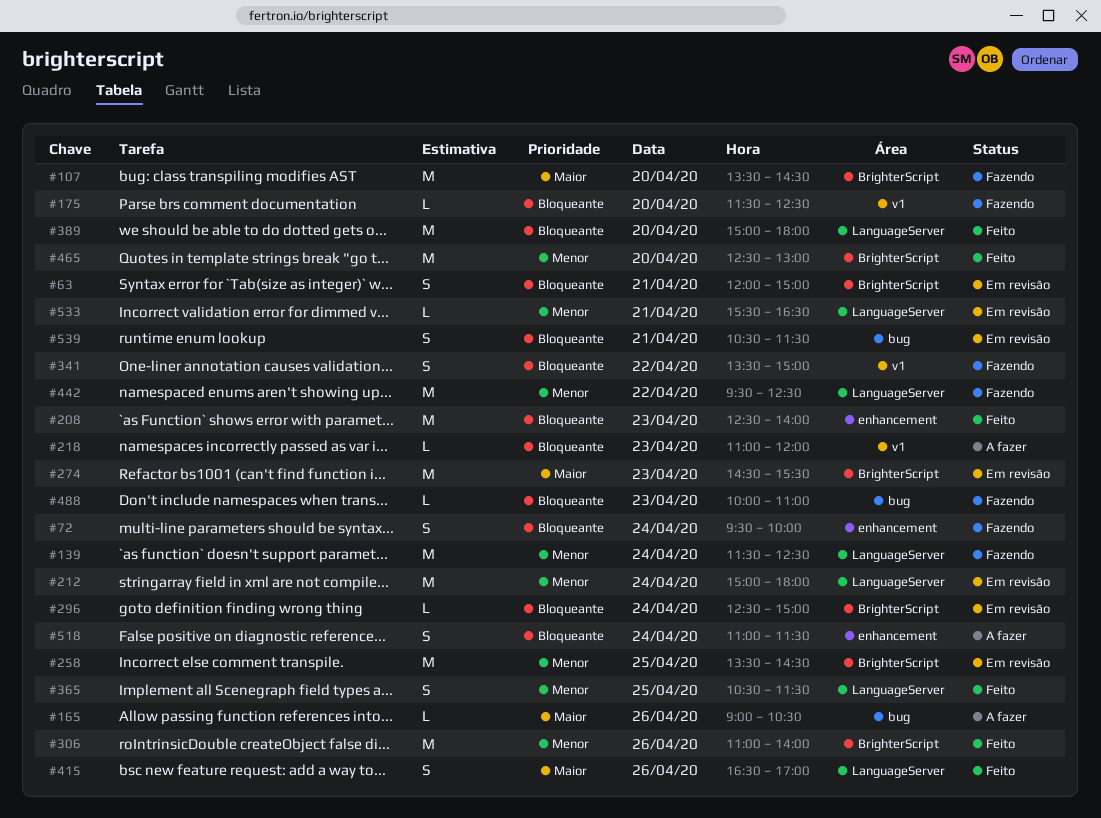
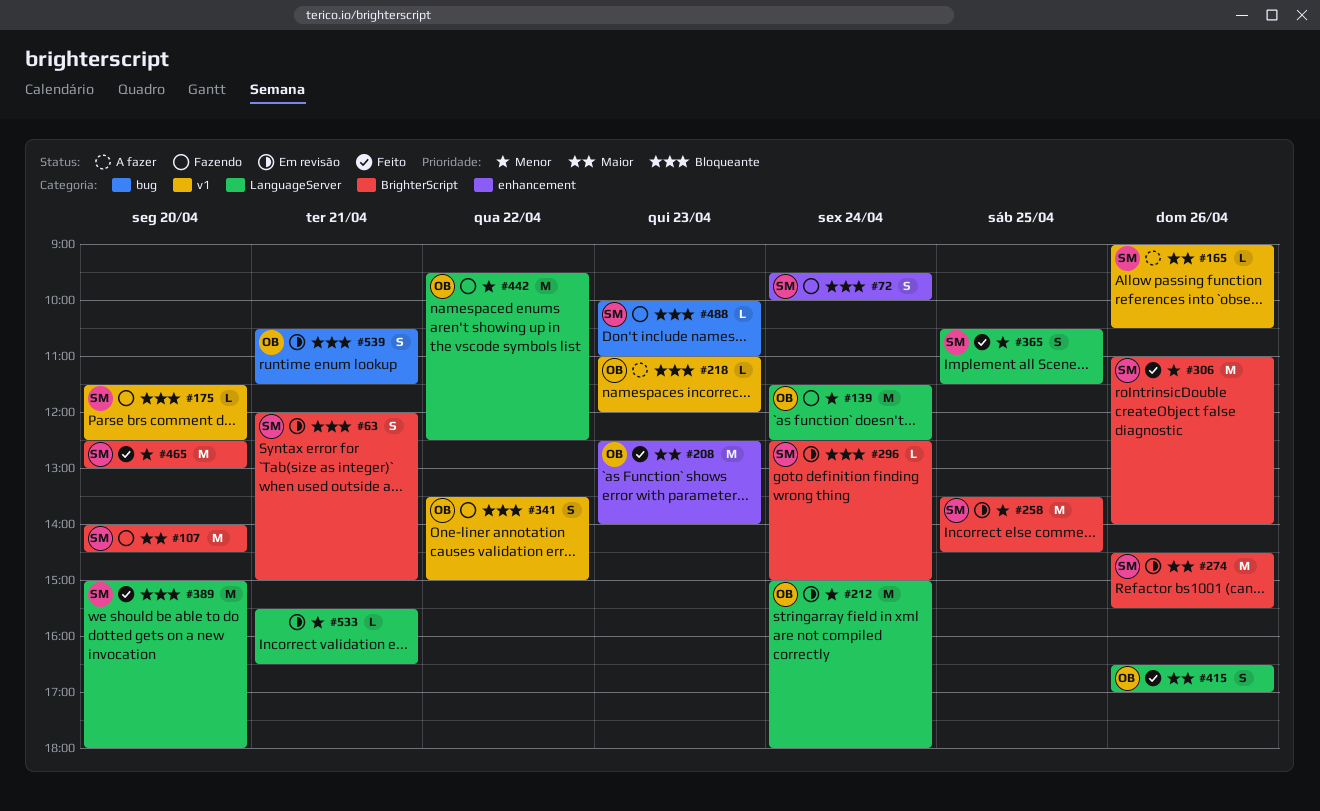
#107, begins: 13:30 -> 14:00
#165, label: bug -> v1
#208, priority: Bloqueante -> Maior
#274, day: Apr 23 -> Apr 26
#518: present -> none

